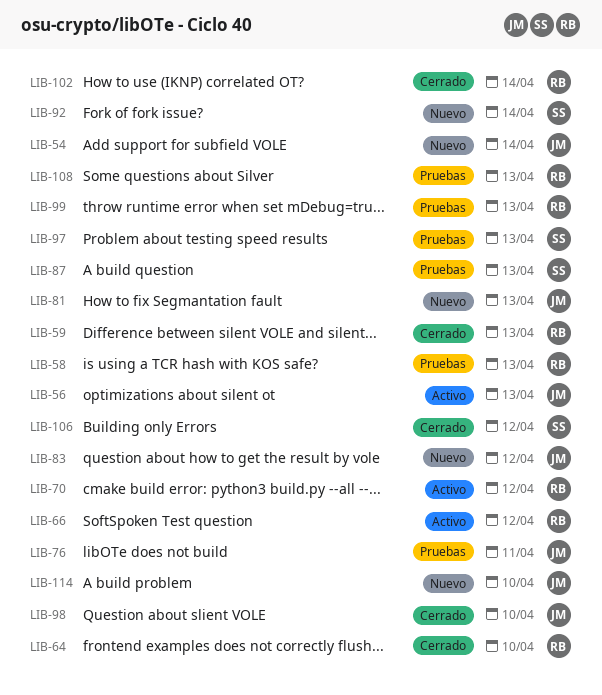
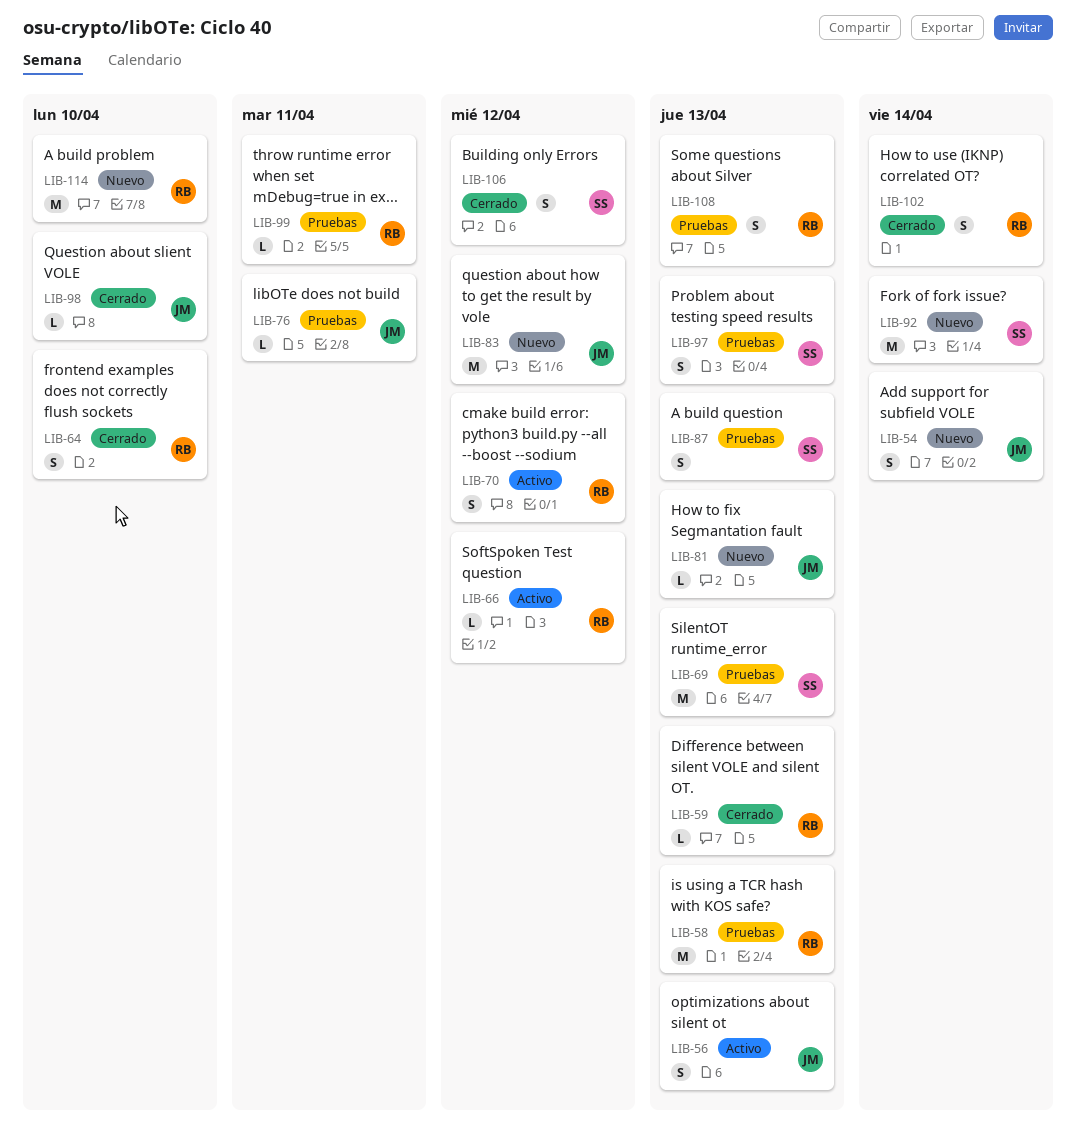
LIB-69: none -> present
LIB-99, due: Apr 13 -> Apr 11
LIB-114, owner: JM -> RB

